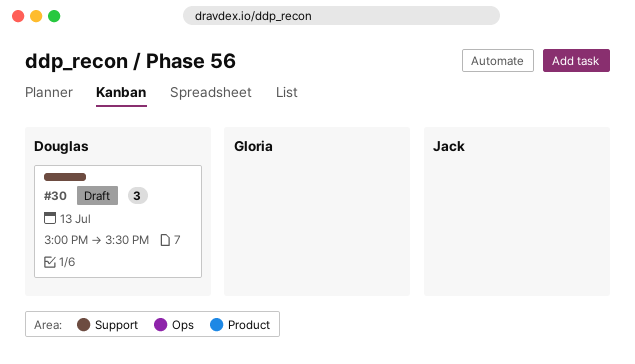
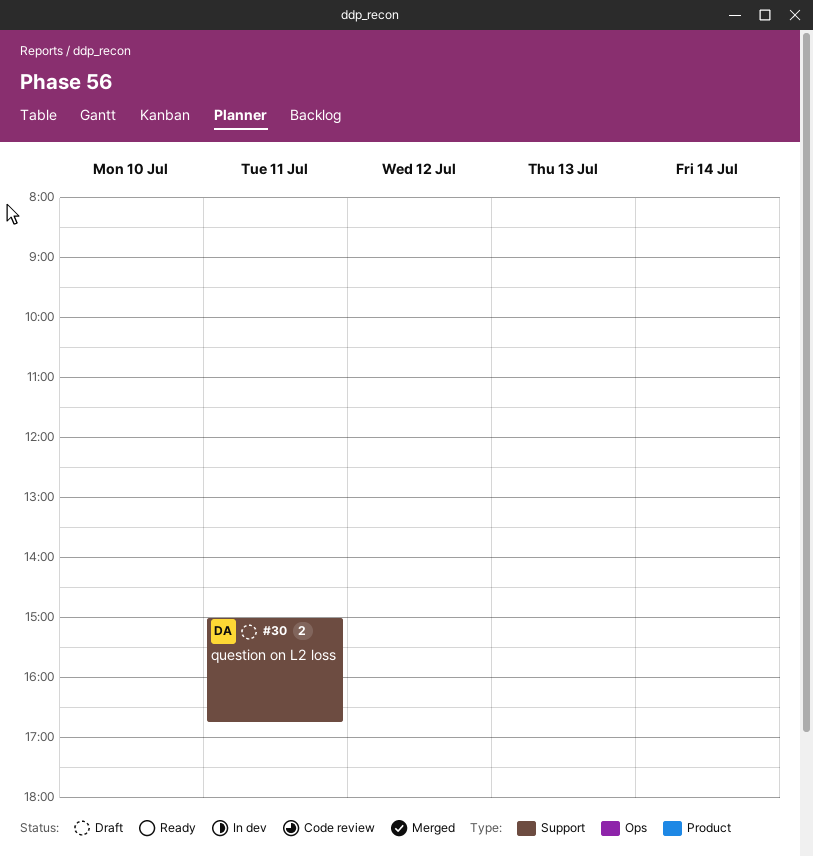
#30, estimate: 3 -> 2
#30, day: Jul 13 -> Jul 11
#30, ends: 15:30 -> 16:45

